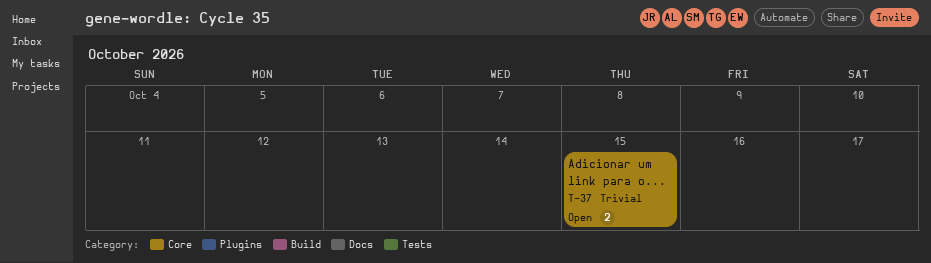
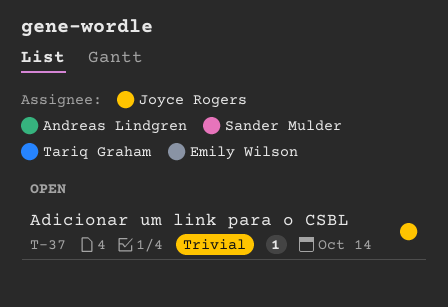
T-37, estimate: 2 -> 1
T-37, due: Oct 15 -> Oct 14

